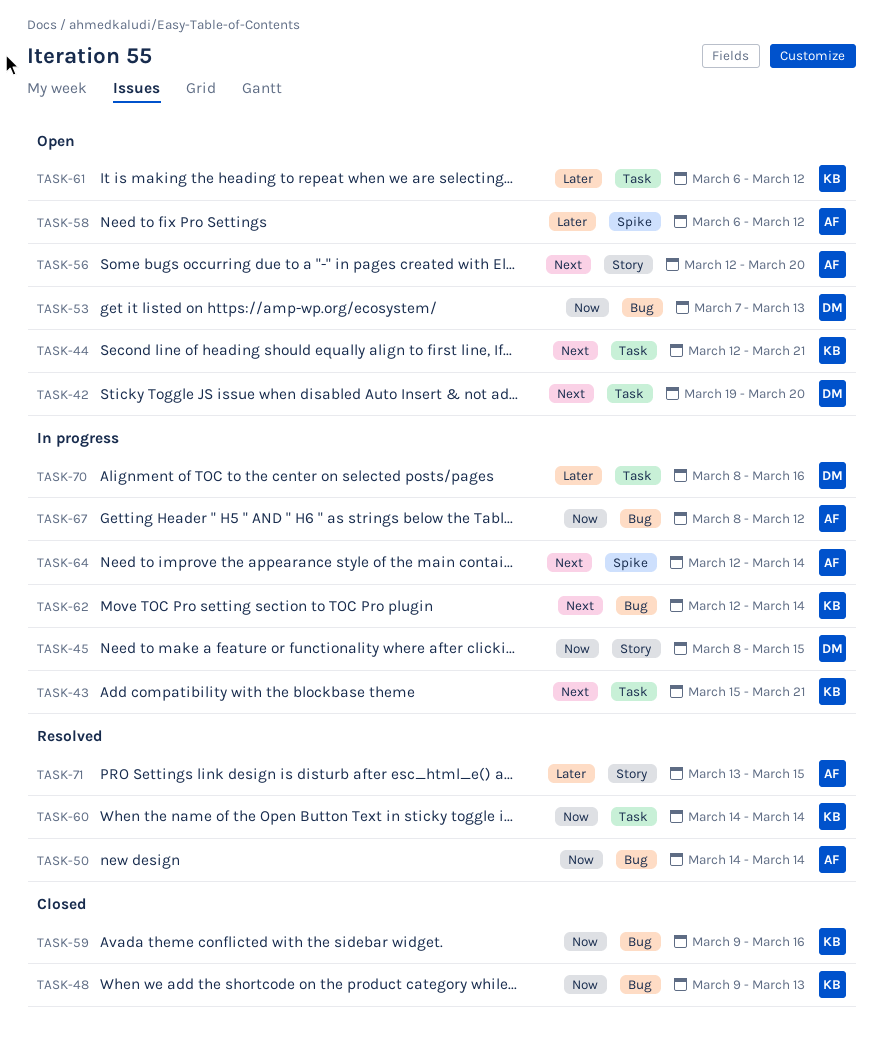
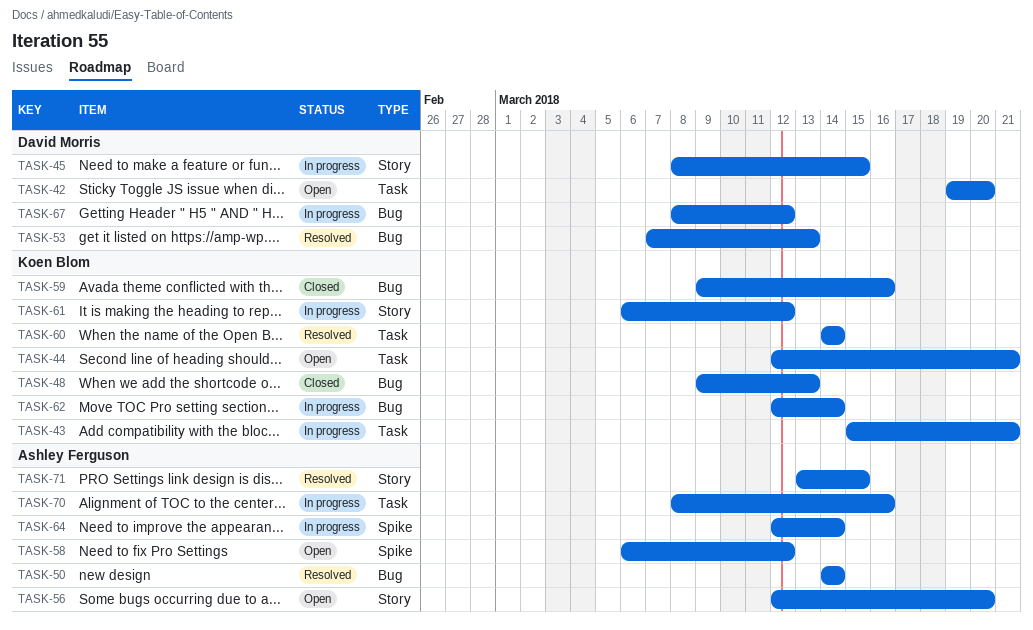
TASK-53, status: Open -> Resolved
TASK-61, status: Open -> In progress
TASK-61, label: Task -> Story
TASK-67, owner: Ashley Ferguson -> David Morris
TASK-70, owner: David Morris -> Ashley Ferguson

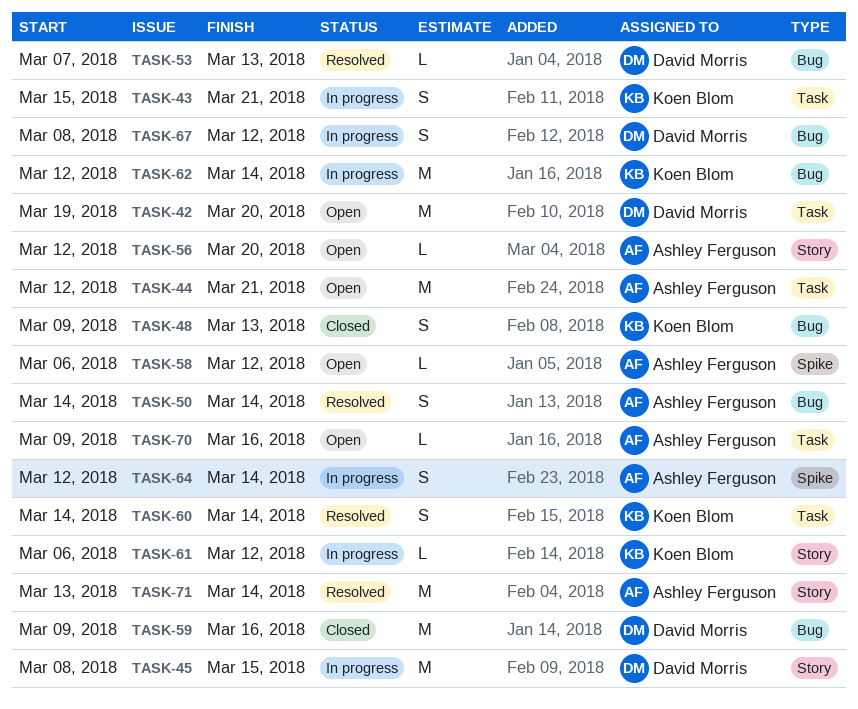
TASK-44, owner: Koen Blom -> Ashley Ferguson
TASK-59, owner: Koen Blom -> David Morris
TASK-70, status: In progress -> Open
TASK-70, start: Mar 8 -> Mar 9
TASK-71, due: Mar 15 -> Mar 14

